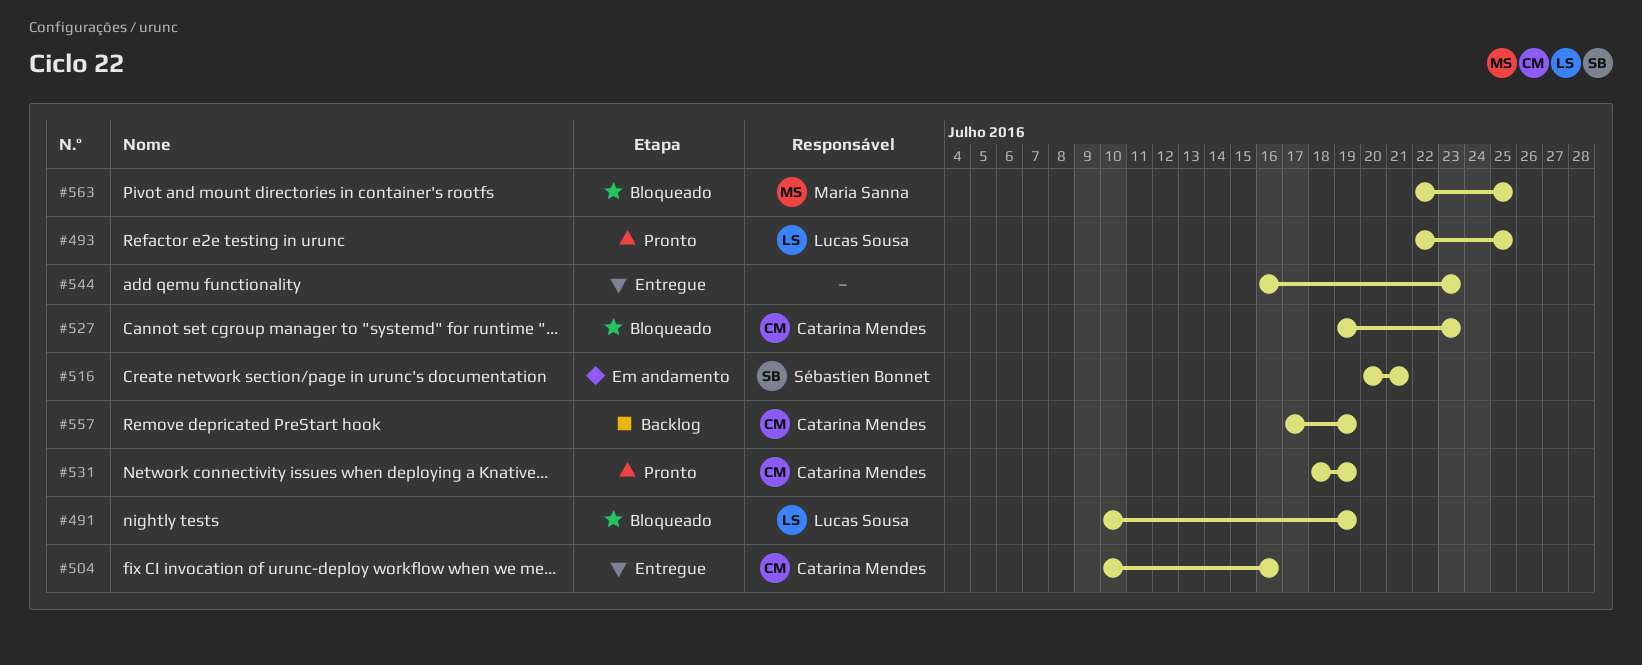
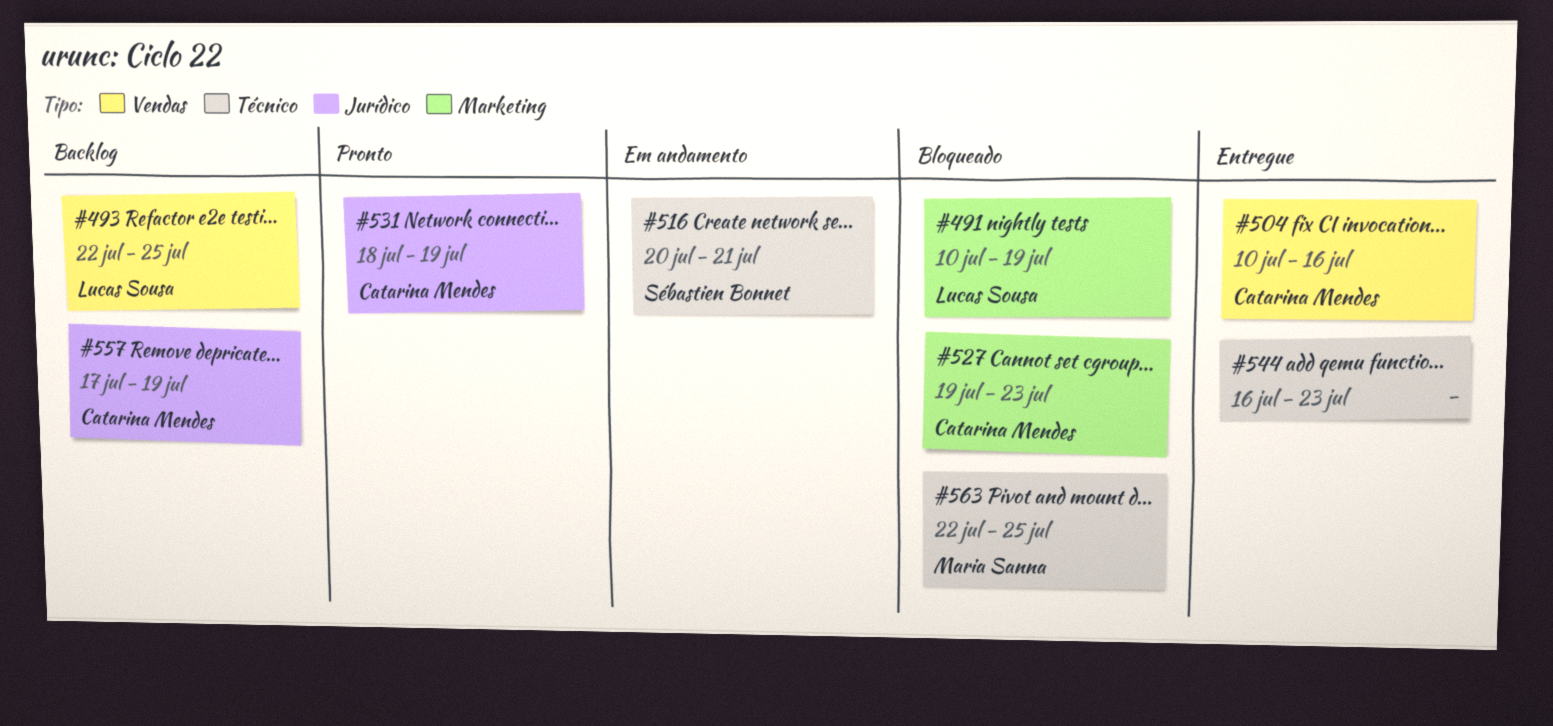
#493, status: Pronto -> Backlog

